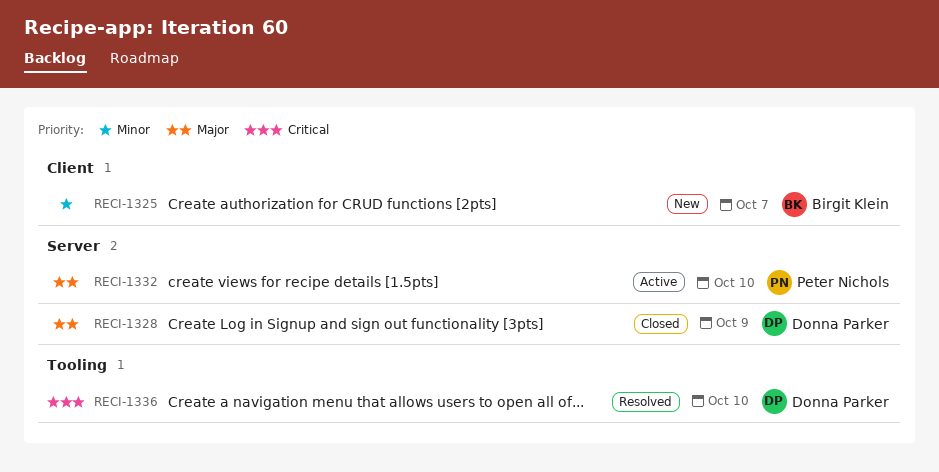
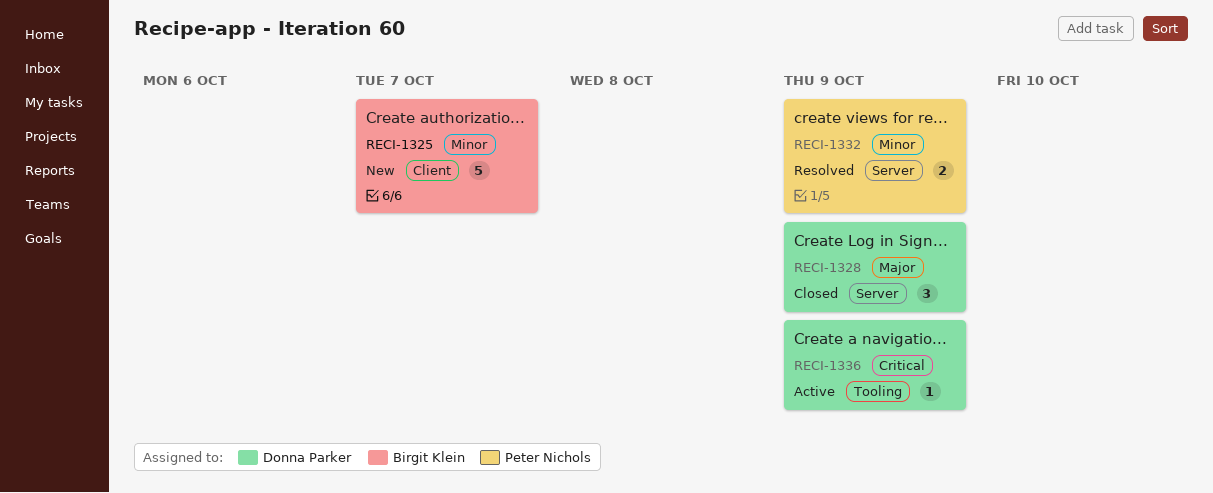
RECI-1332, status: Active -> Resolved
RECI-1332, priority: Major -> Minor
RECI-1332, due: Oct 10 -> Oct 9
RECI-1336, status: Resolved -> Active
RECI-1336, due: Oct 10 -> Oct 9

